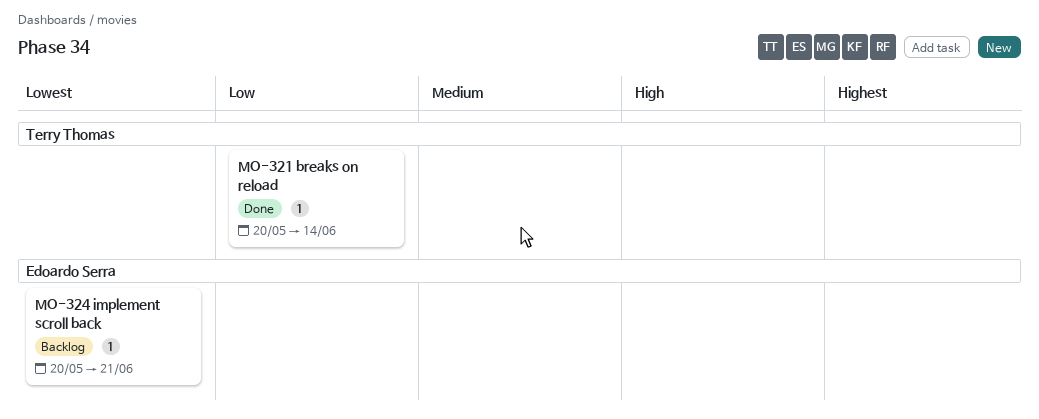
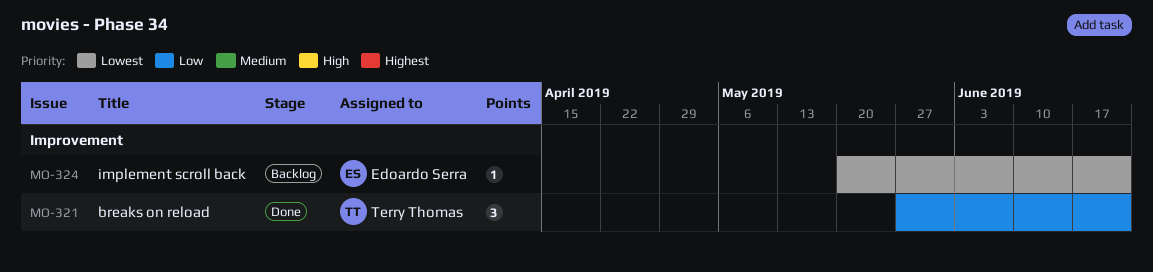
MO-321, estimate: 1 -> 3
MO-321, start: May 20 -> May 27
MO-321, due: Jun 14 -> Jun 21

